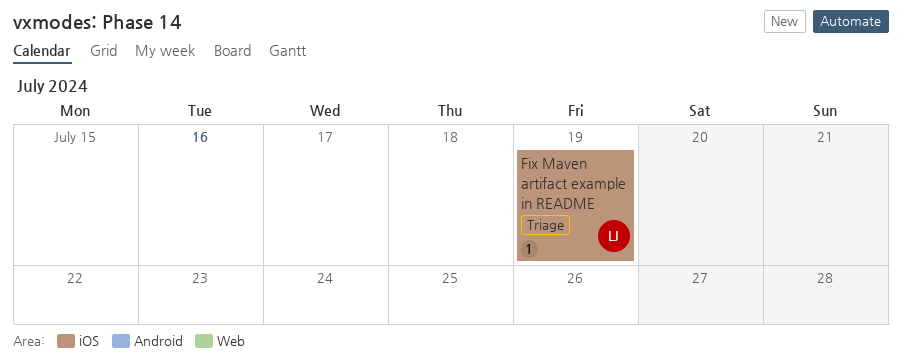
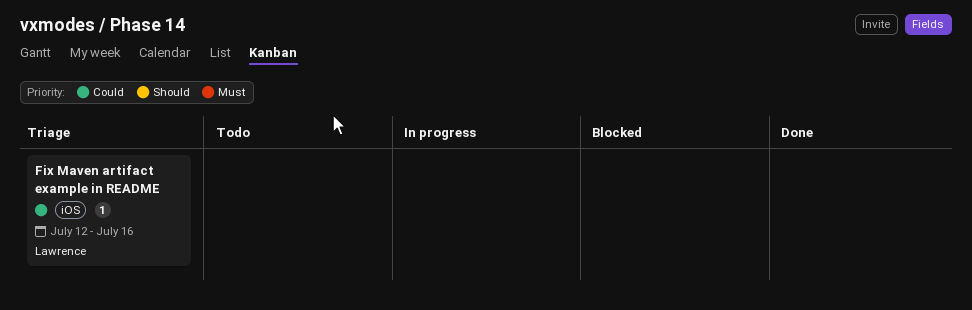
Fix Maven artifact example in README, due: Jul 19 -> Jul 16

